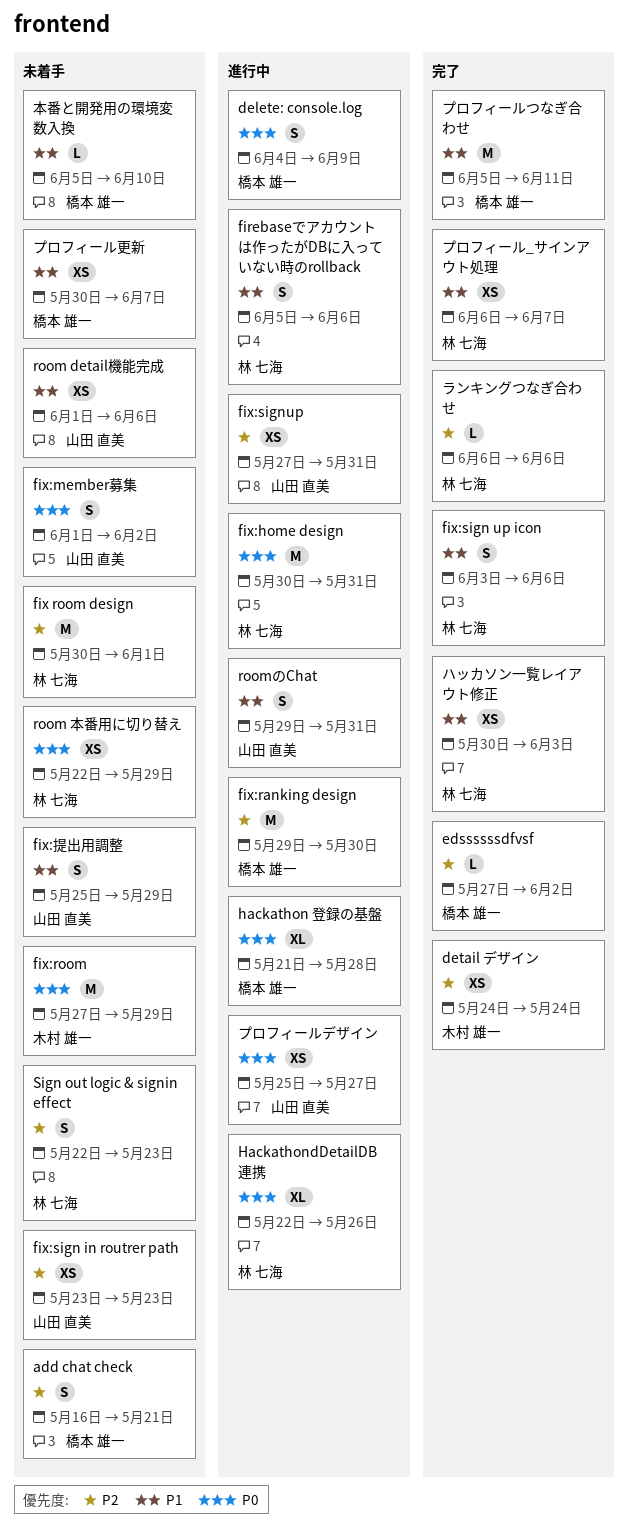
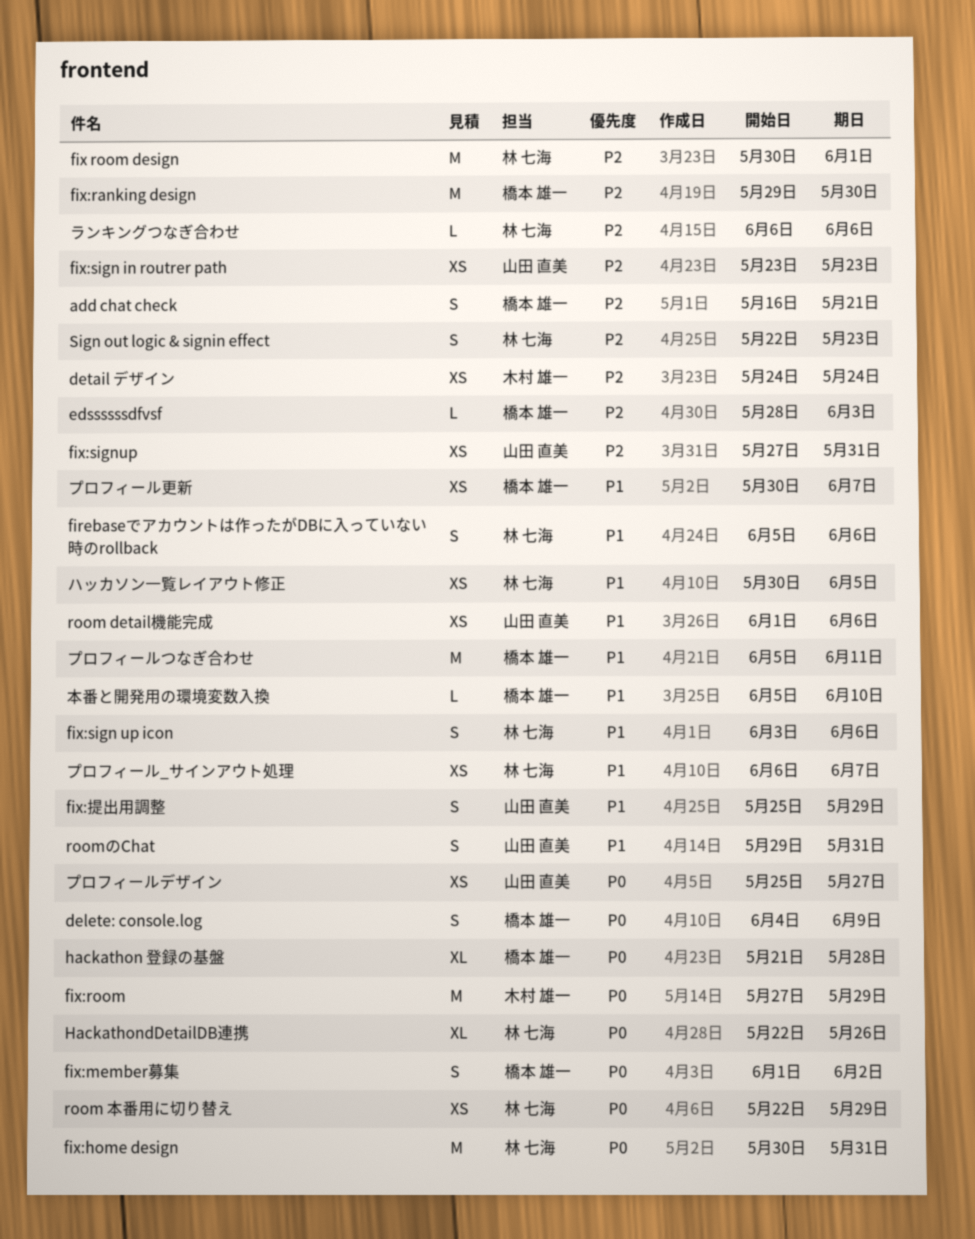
edssssssdfvsf, start: May 27 -> May 28
edssssssdfvsf, due: Jun 2 -> Jun 3
fix:member募集, owner: 山田 直美 -> 橋本 雄一
ハッカソン一覧レイアウト修正, due: Jun 3 -> Jun 5

